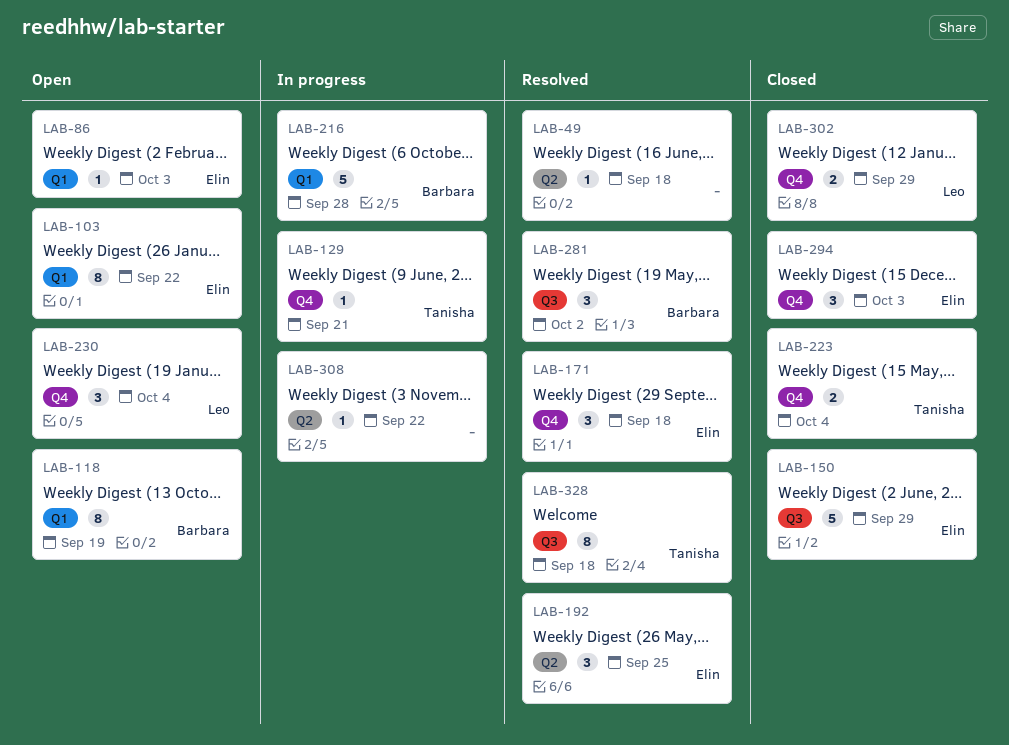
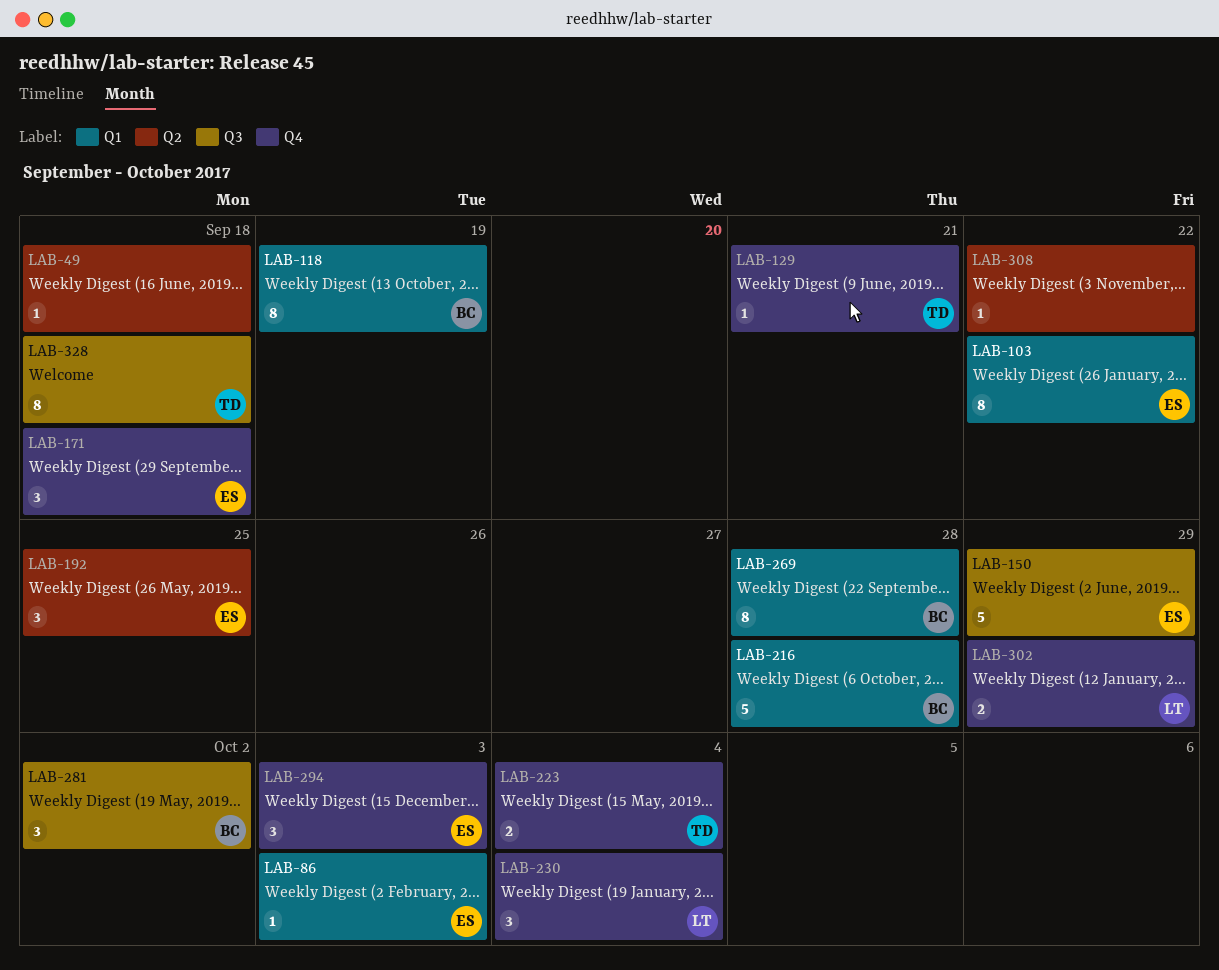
LAB-269: none -> present

